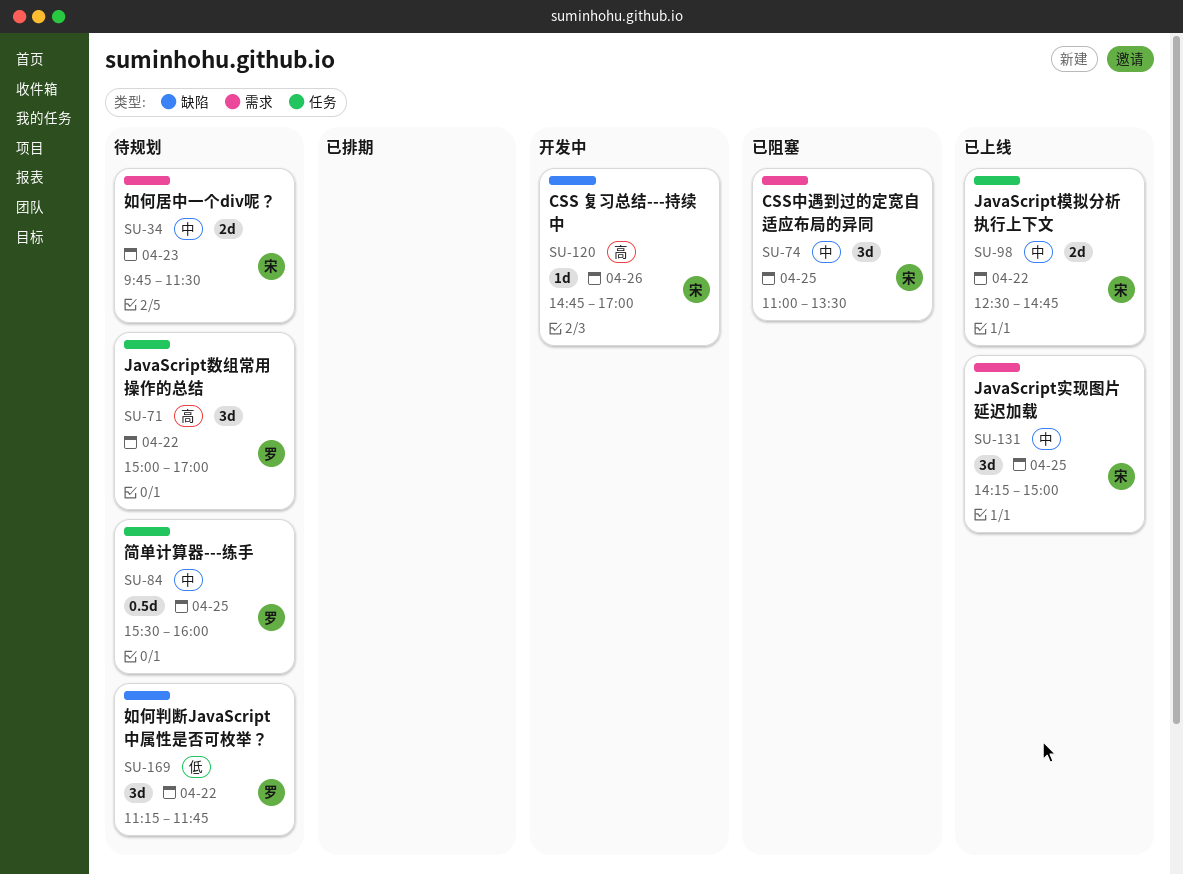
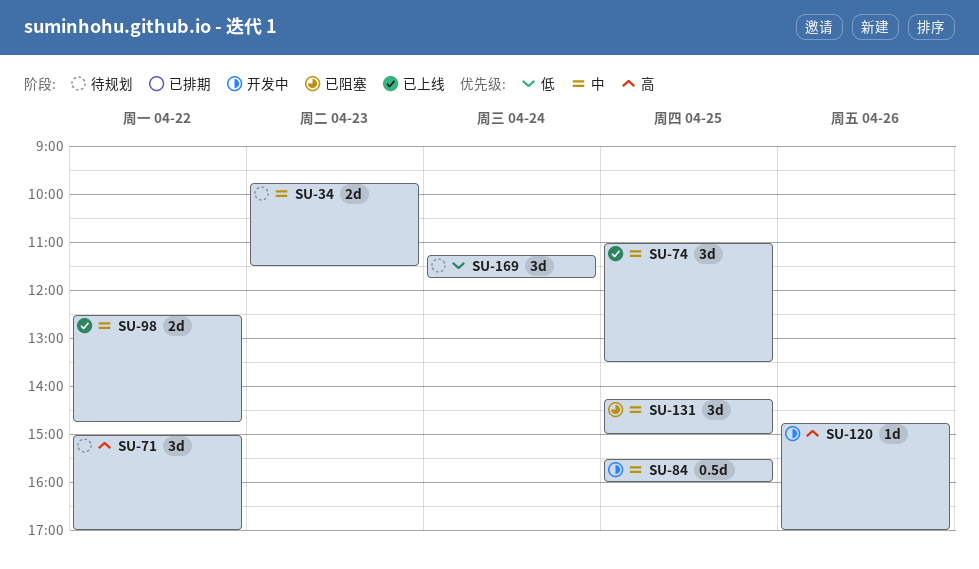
SU-74, status: 已阻塞 -> 已上线
SU-84, status: 待规划 -> 开发中
SU-131, status: 已上线 -> 已阻塞
SU-169, day: Apr 22 -> Apr 24

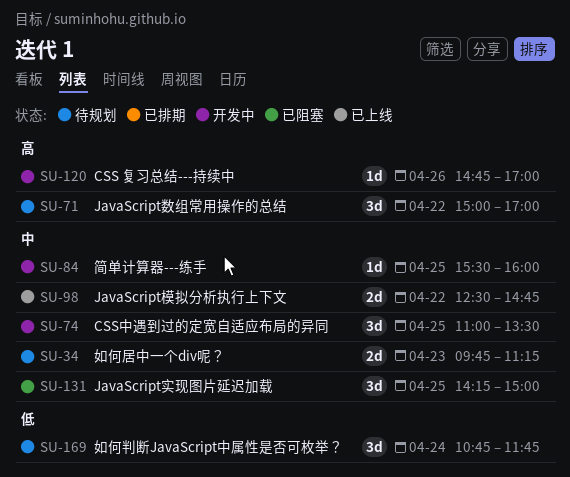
SU-34, ends: 11:30 -> 11:15
SU-74, status: 已上线 -> 开发中
SU-84, estimate: 0.5d -> 1d
SU-169, begins: 11:15 -> 10:45

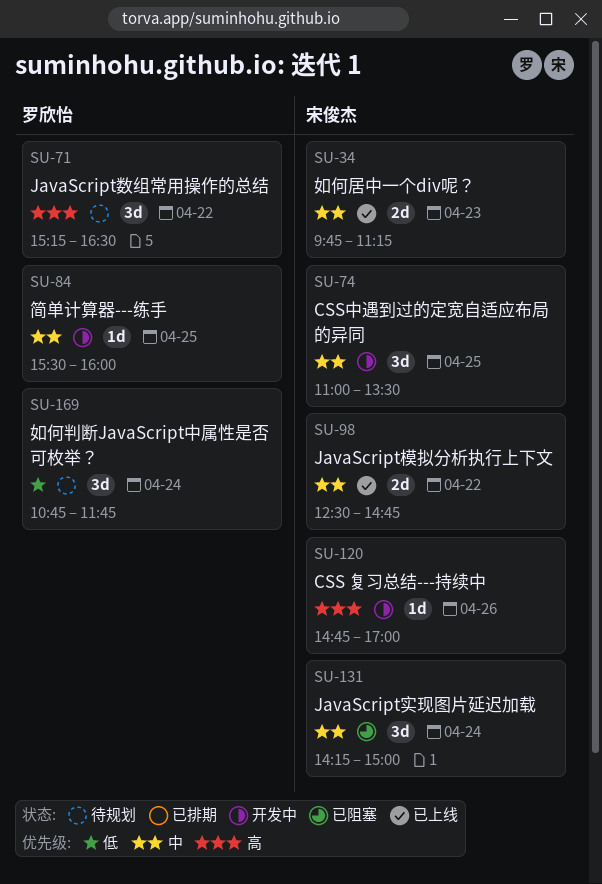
SU-34, status: 待规划 -> 已上线
SU-71, begins: 15:00 -> 15:15
SU-71, ends: 17:00 -> 16:30
SU-131, day: Apr 25 -> Apr 24

